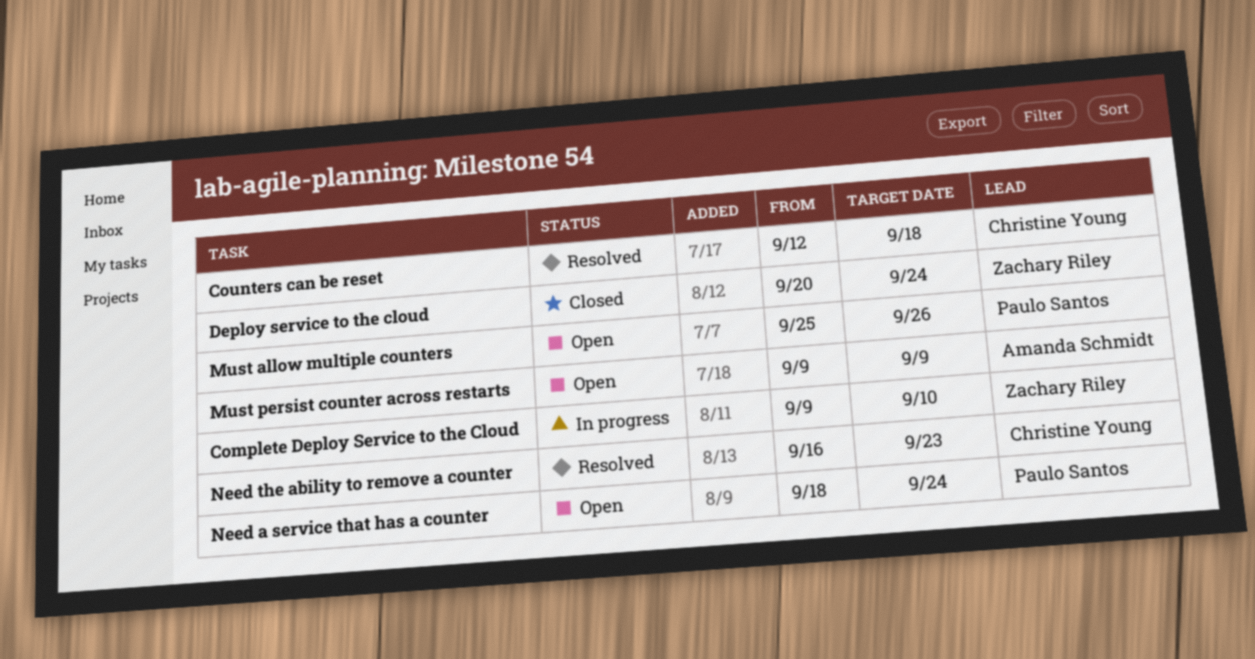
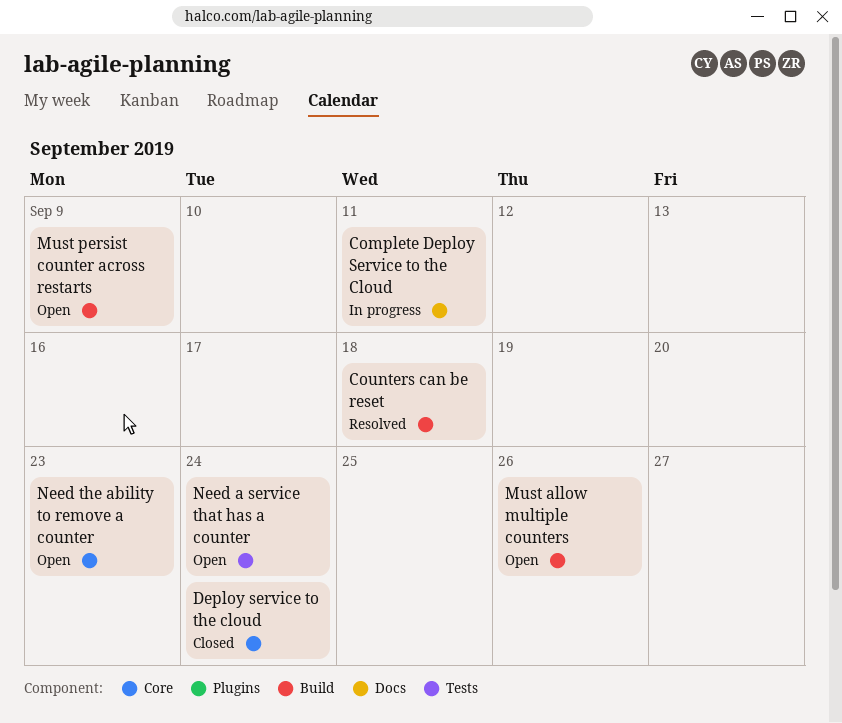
Complete Deploy Service to the Cloud, due: Sep 10 -> Sep 11
Need the ability to remove a counter, status: Resolved -> Open

